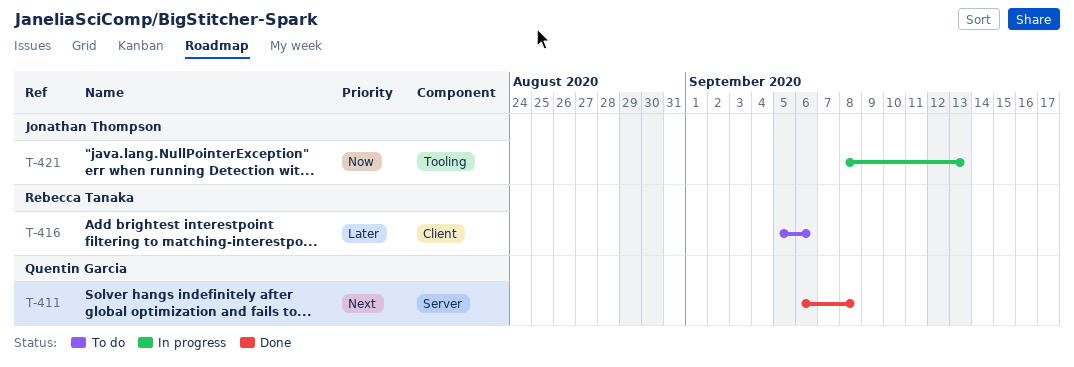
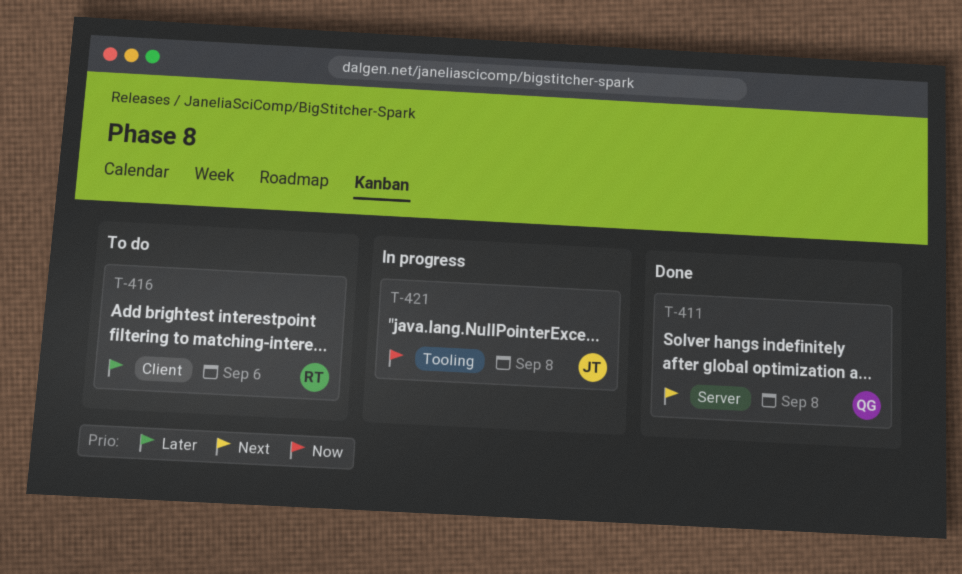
T-421, due: Sep 13 -> Sep 8

